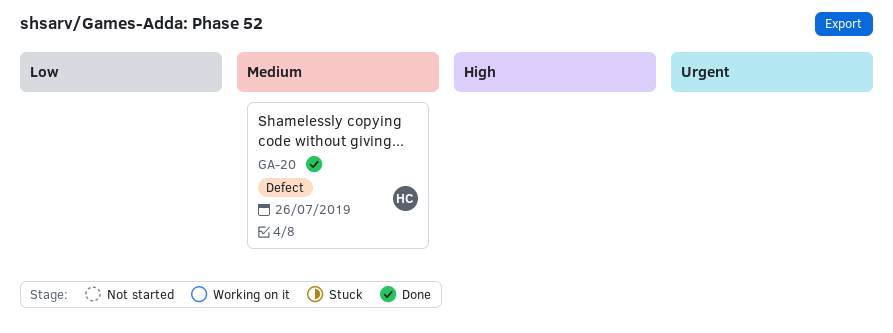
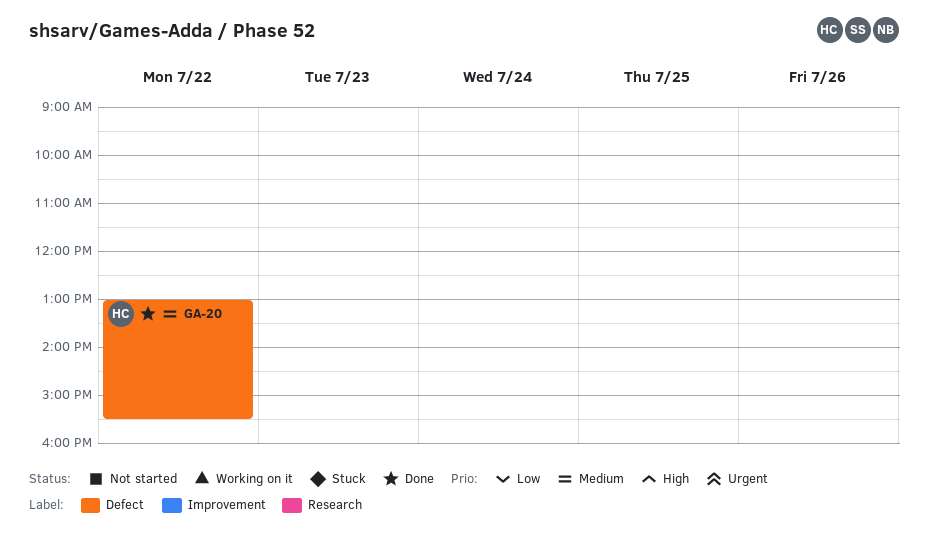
GA-20, day: Jul 26 -> Jul 22

